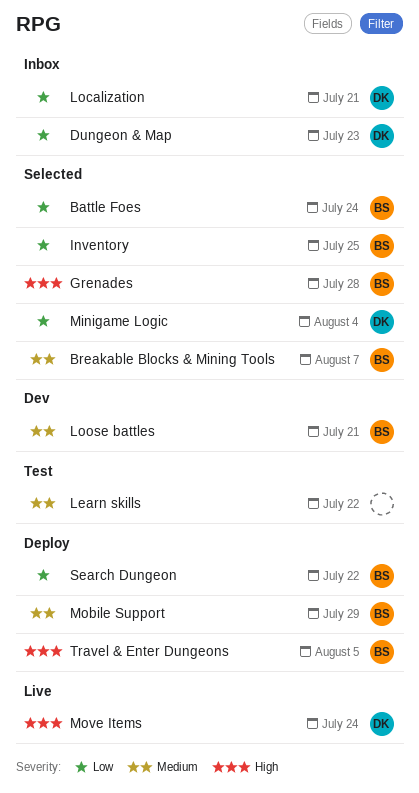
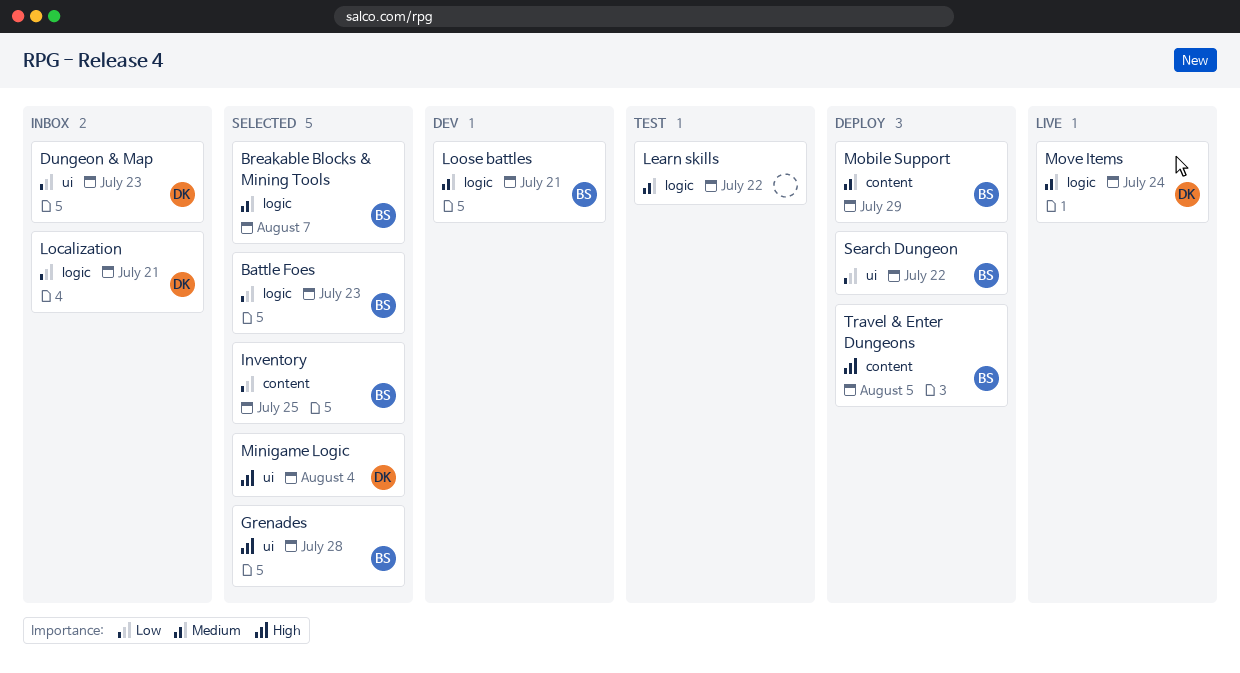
Battle Foes, due: Jul 24 -> Jul 23
Minigame Logic, priority: Low -> High
Move Items, priority: High -> Medium

